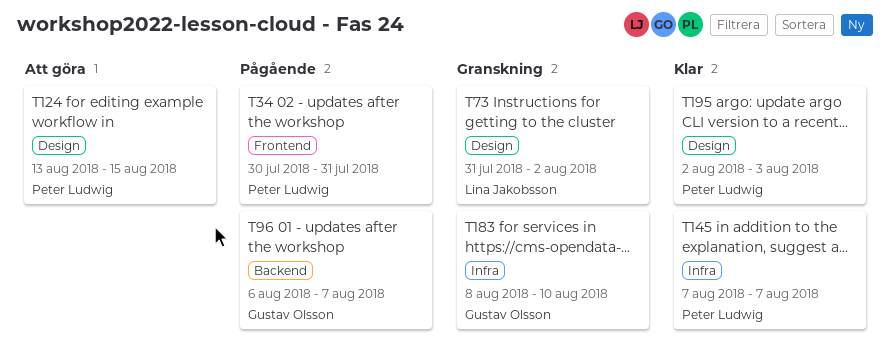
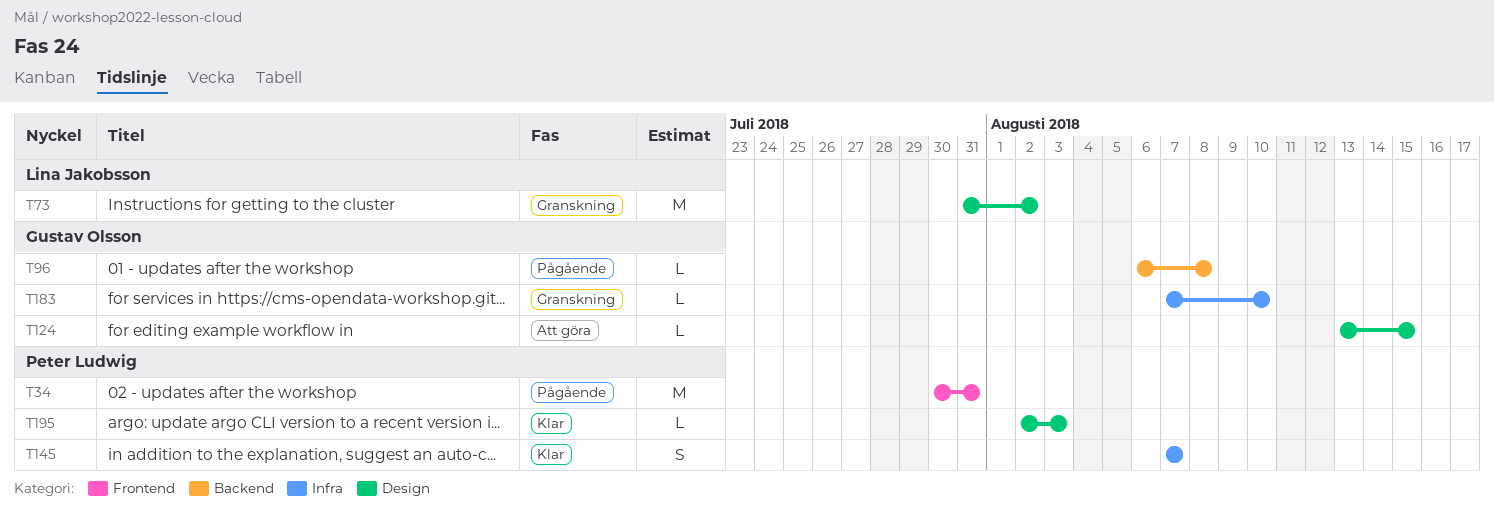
T96, due: Aug 7 -> Aug 8
T124, owner: Peter Ludwig -> Gustav Olsson
T183, start: Aug 8 -> Aug 7

